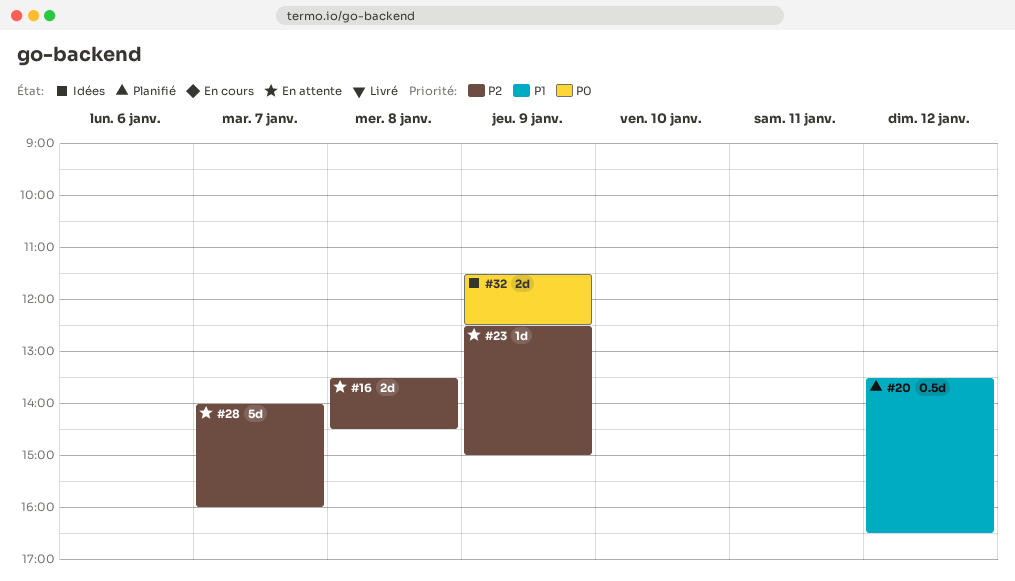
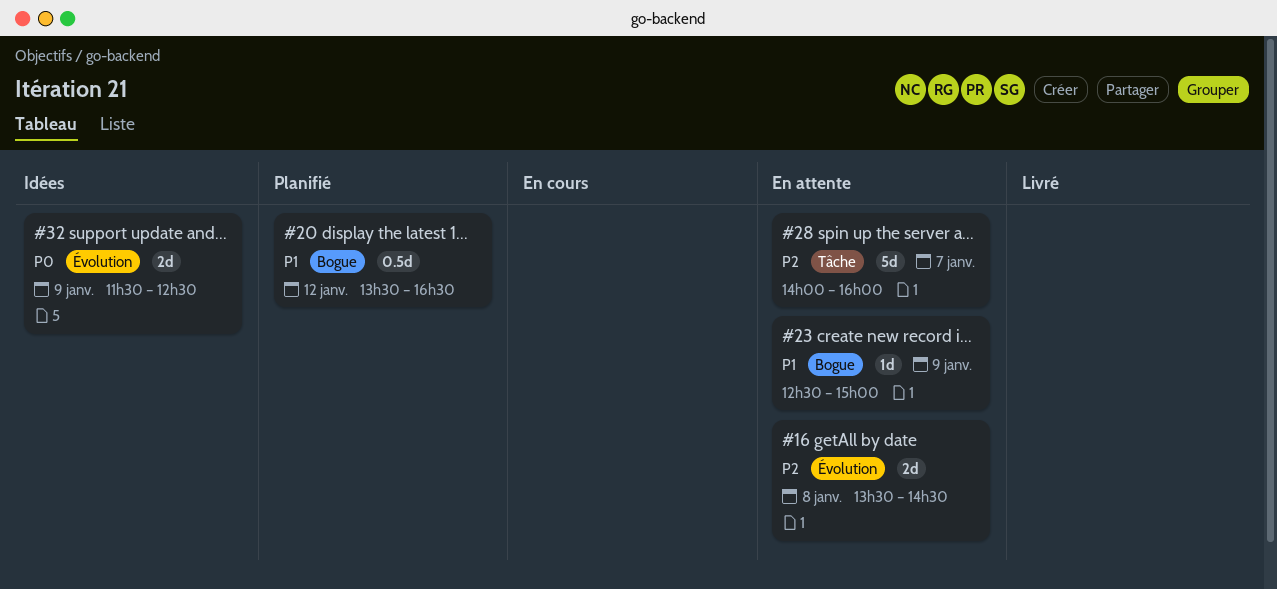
#23, priority: P2 -> P1

